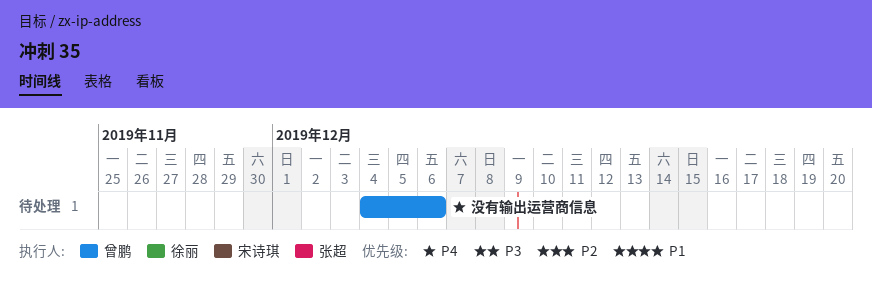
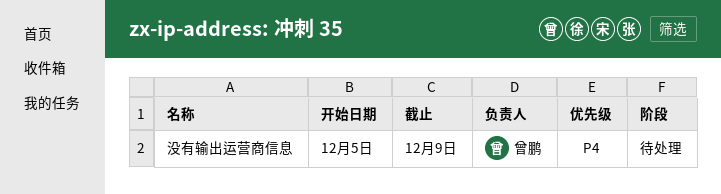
没有输出运营商信息, start: Dec 4 -> Dec 5
没有输出运营商信息, due: Dec 6 -> Dec 9

